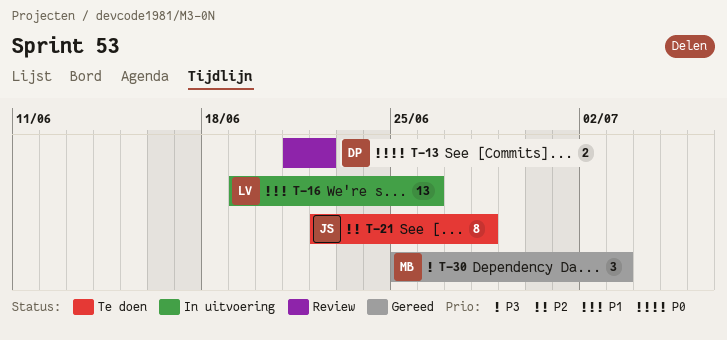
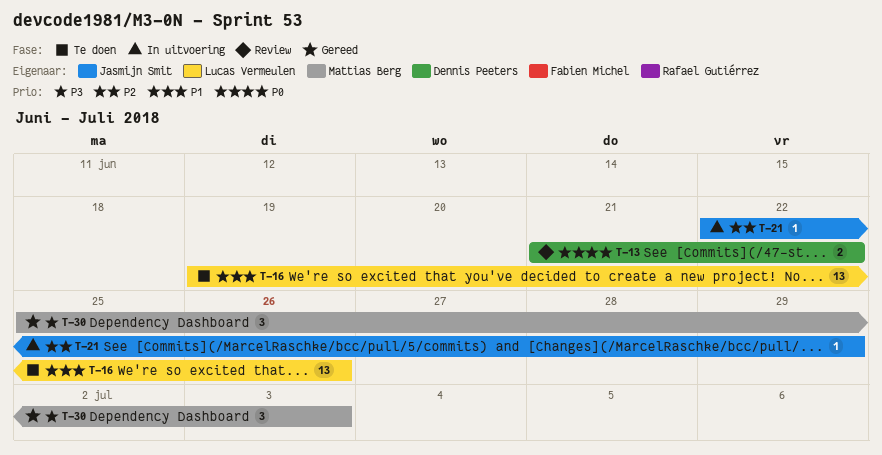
T-16, status: In uitvoering -> Te doen
T-21, status: Te doen -> In uitvoering
T-21, estimate: 8 -> 1
T-21, due: Jun 28 -> Jun 29

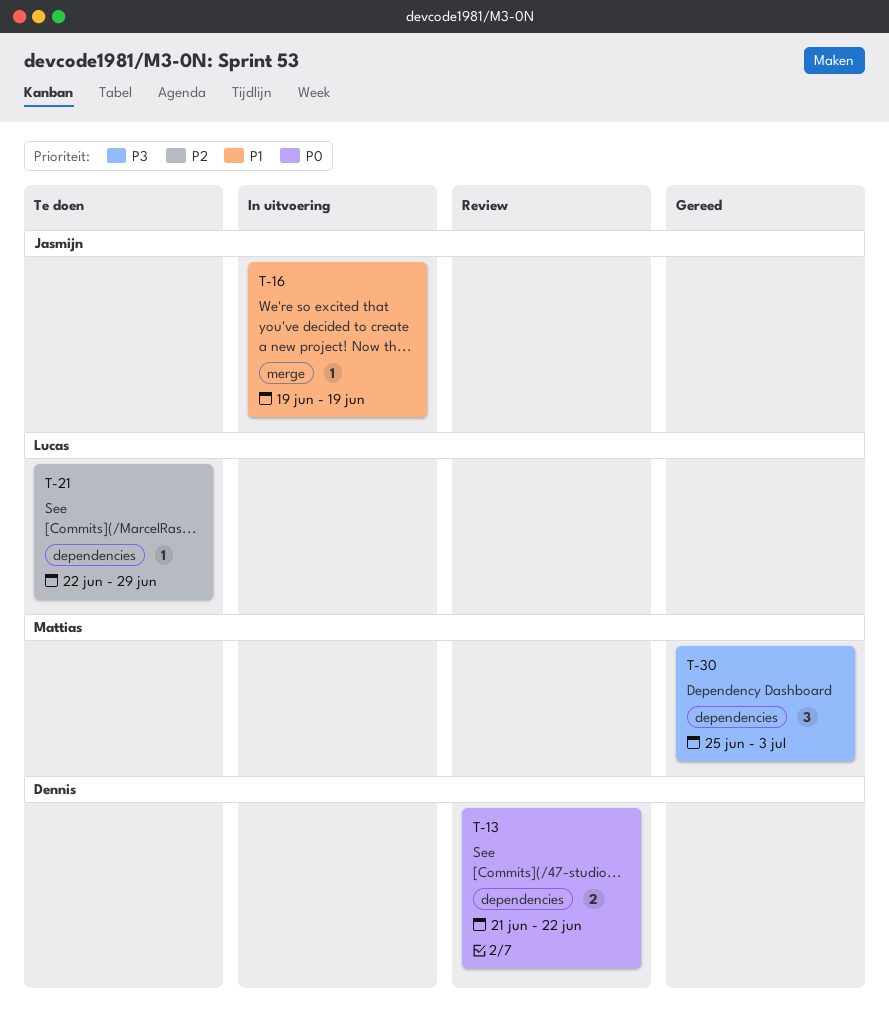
T-16, status: Te doen -> In uitvoering
T-16, owner: Lucas Vermeulen -> Jasmijn Smit
T-16, estimate: 13 -> 1
T-16, due: Jun 26 -> Jun 19
T-21, status: In uitvoering -> Te doen
T-21, owner: Jasmijn Smit -> Lucas Vermeulen

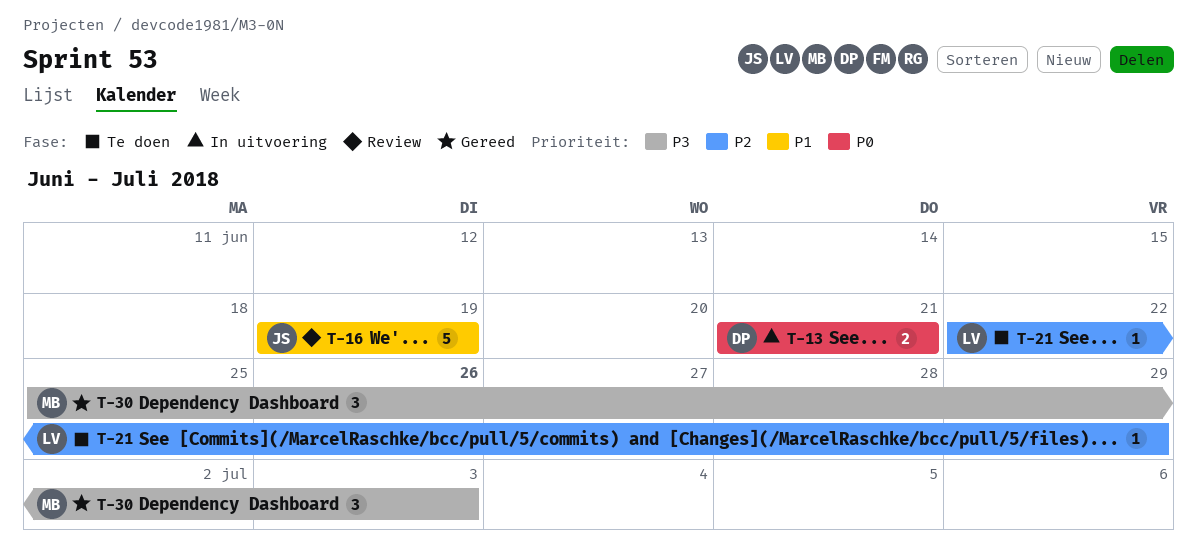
T-13, status: Review -> In uitvoering
T-13, due: Jun 22 -> Jun 21
T-16, status: In uitvoering -> Review
T-16, estimate: 1 -> 5

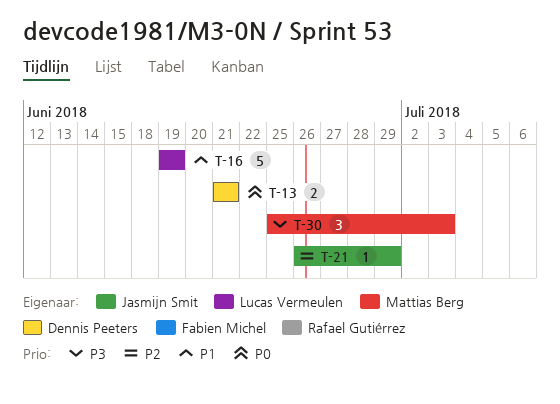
T-16, owner: Jasmijn Smit -> Lucas Vermeulen
T-21, owner: Lucas Vermeulen -> Jasmijn Smit
T-21, start: Jun 22 -> Jun 26

